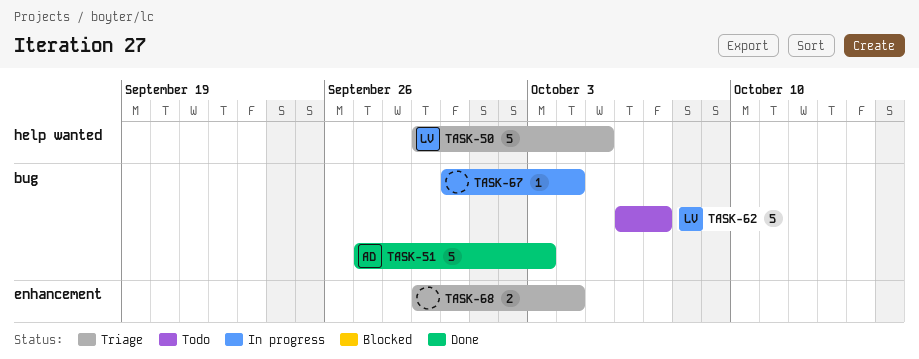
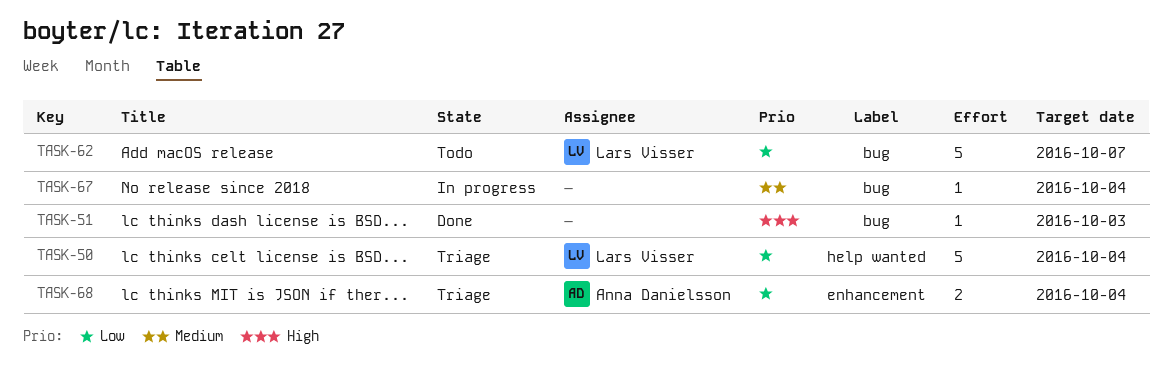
TASK-50, due: Oct 5 -> Oct 4
TASK-51, owner: Anna Danielsson -> none
TASK-51, estimate: 5 -> 1
TASK-68, owner: none -> Anna Danielsson

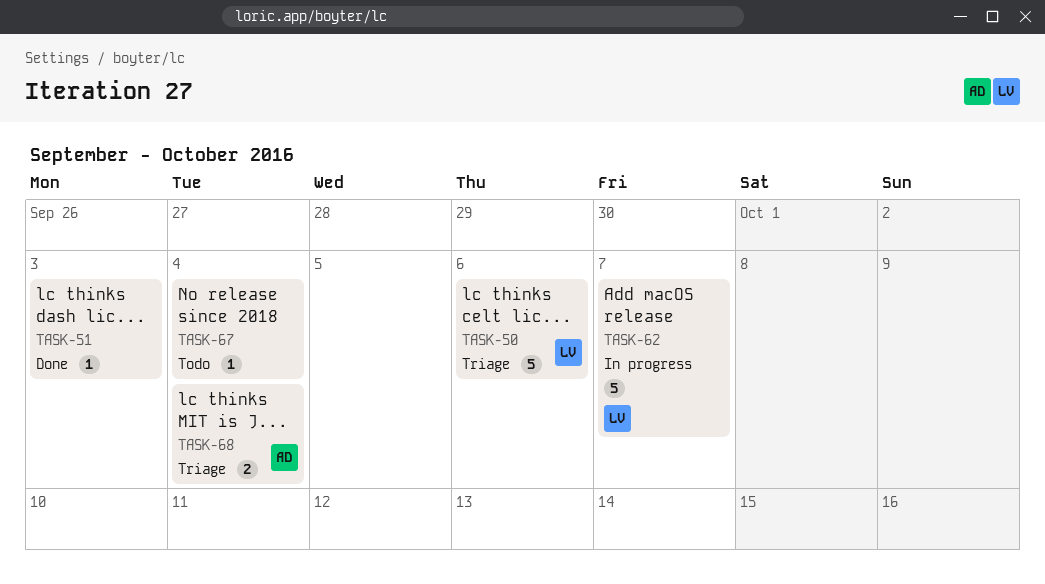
TASK-50, due: Oct 4 -> Oct 6
TASK-62, status: Todo -> In progress
TASK-67, status: In progress -> Todo

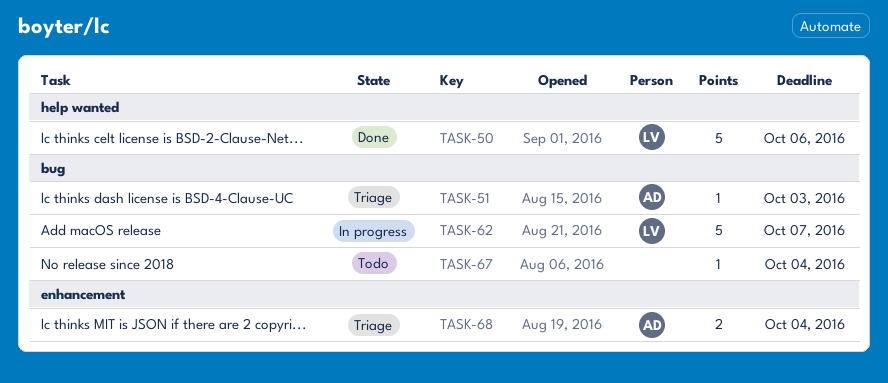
TASK-50, status: Triage -> Done
TASK-51, status: Done -> Triage
TASK-51, owner: none -> AD

